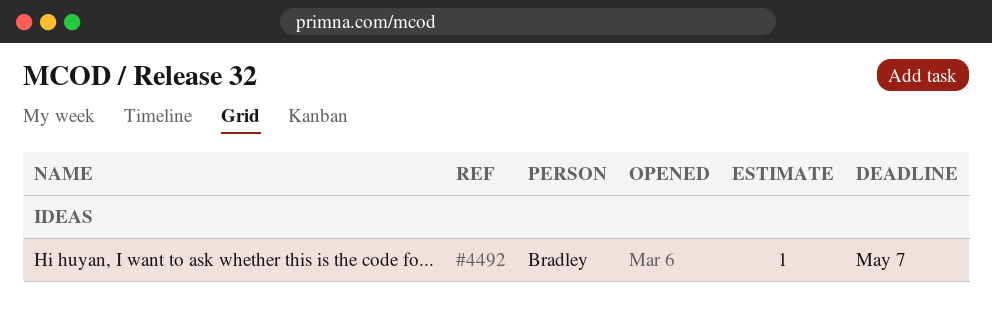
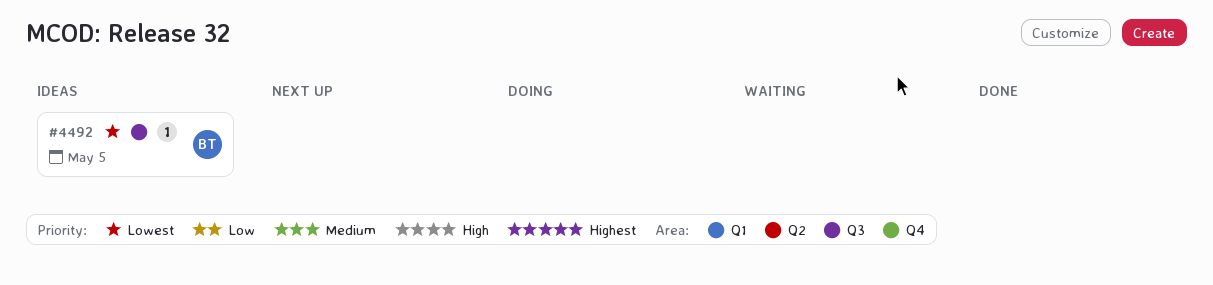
#4492, due: May 7 -> May 5

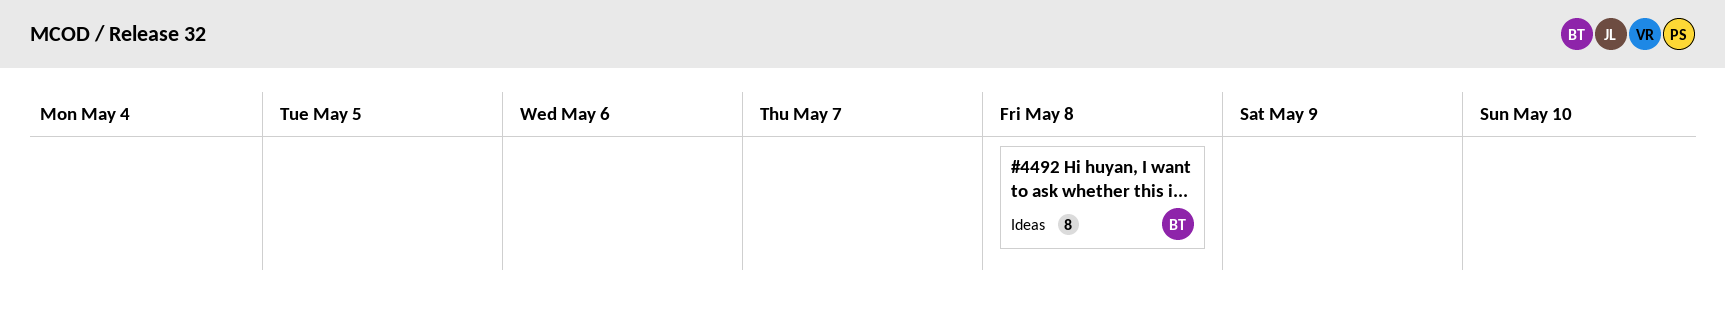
#4492, estimate: 1 -> 8
#4492, due: May 5 -> May 8

